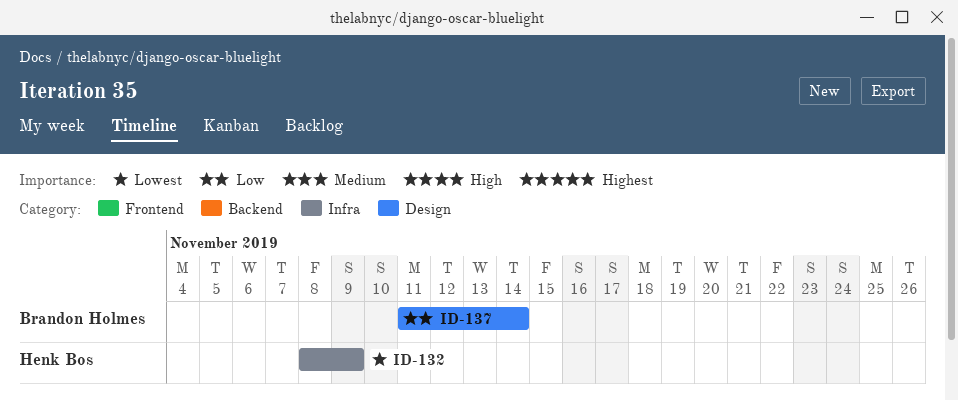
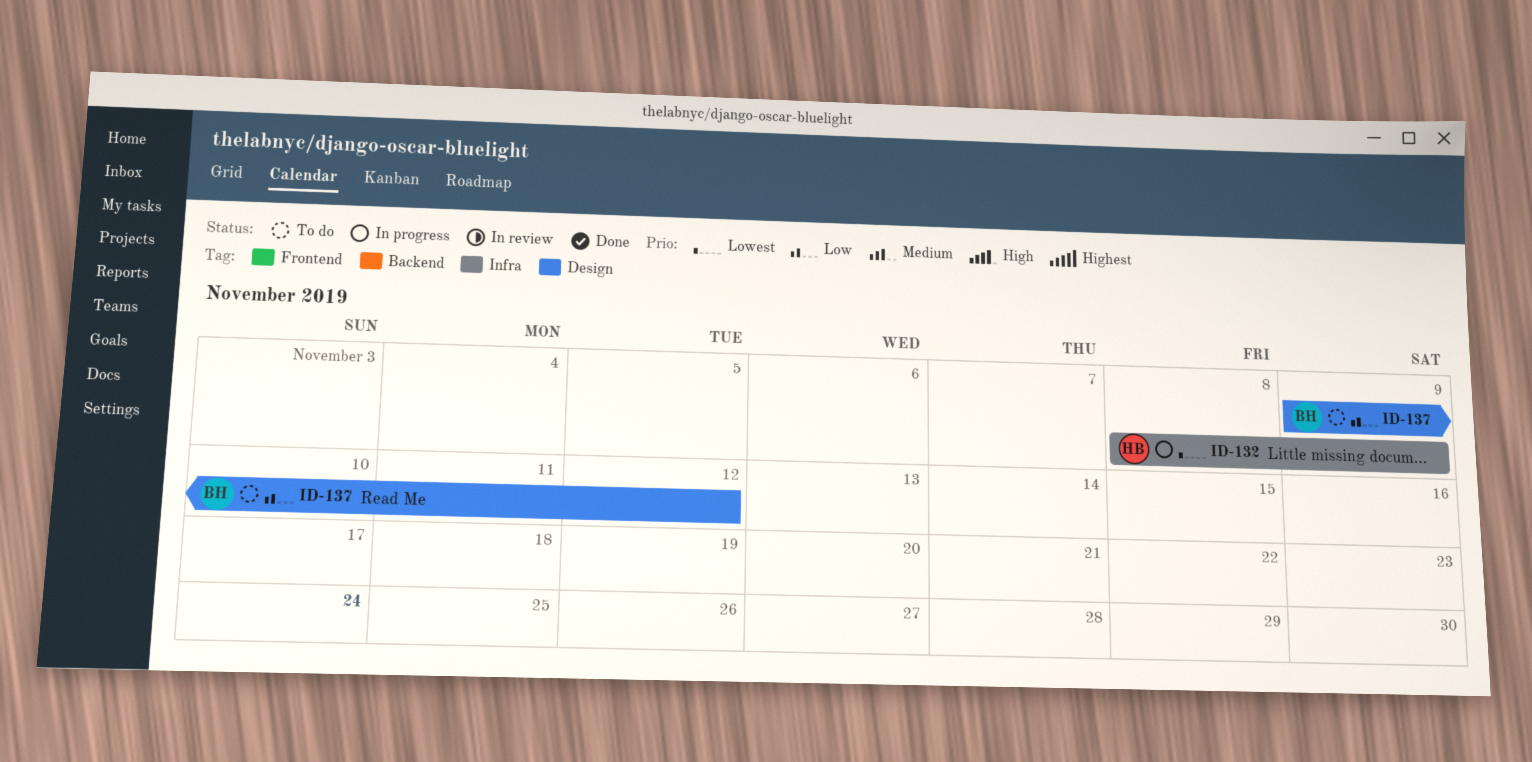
ID-137, start: Nov 11 -> Nov 9
ID-137, due: Nov 14 -> Nov 12

